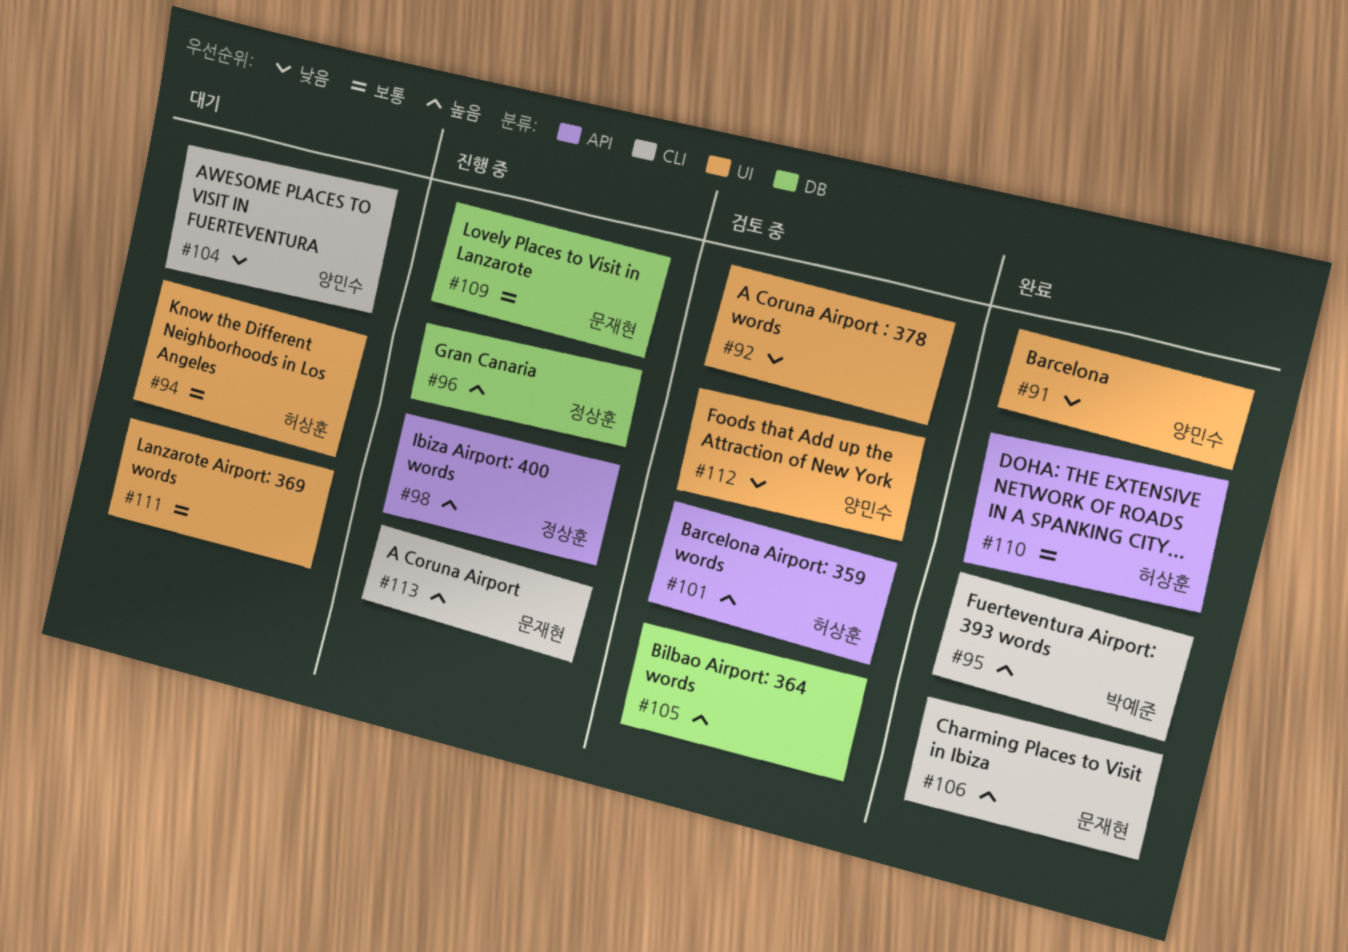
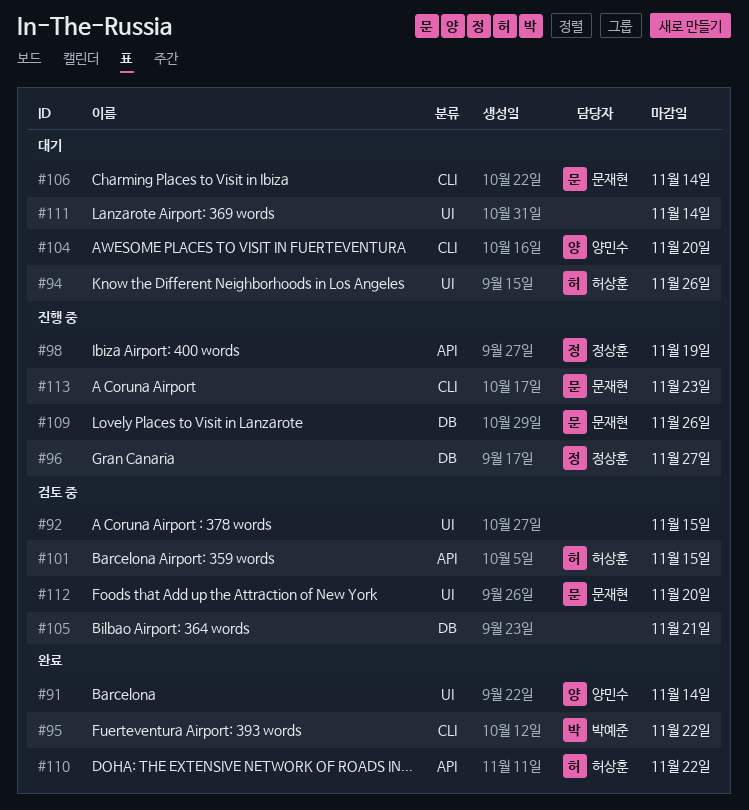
#106, status: 완료 -> 대기
#112, owner: 양민수 -> 문재현

